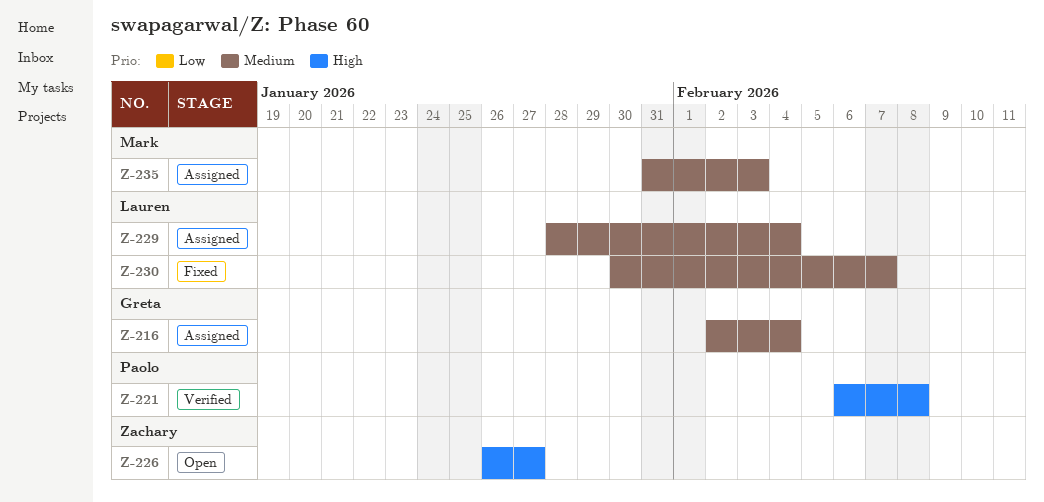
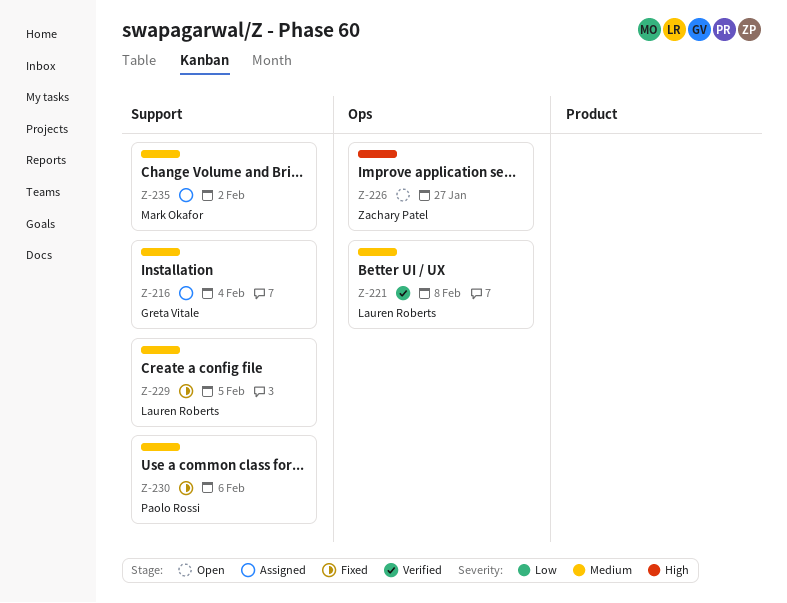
Z-221, owner: Paolo Rossi -> Lauren Roberts
Z-221, priority: High -> Medium
Z-229, status: Assigned -> Fixed
Z-229, due: Feb 4 -> Feb 5
Z-230, owner: Lauren Roberts -> Paolo Rossi
Z-230, due: Feb 7 -> Feb 6
Z-235, due: Feb 3 -> Feb 2

